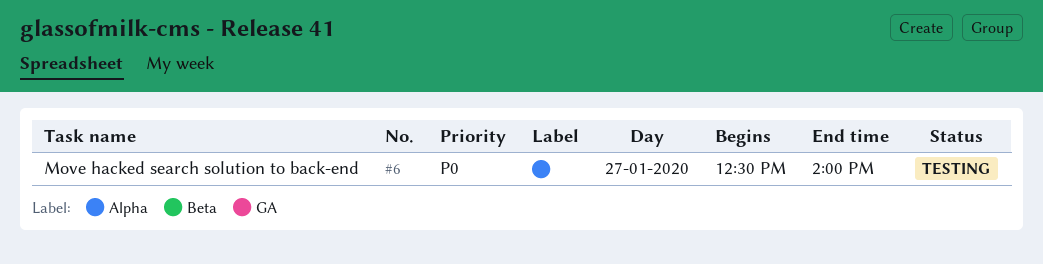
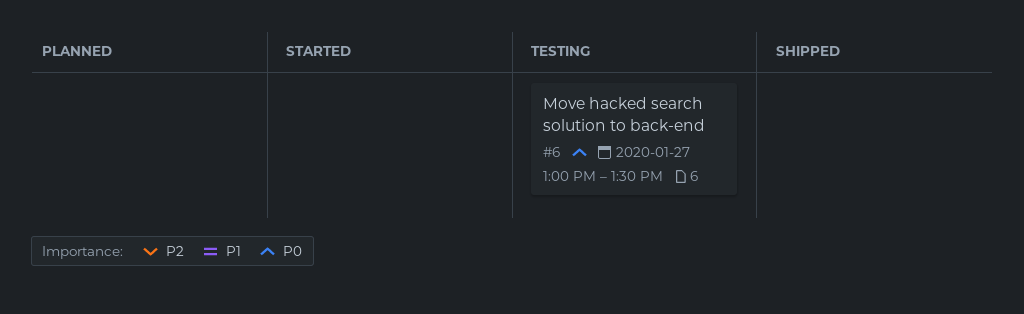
#6, begins: 12:30 -> 13:00
#6, ends: 14:00 -> 13:30

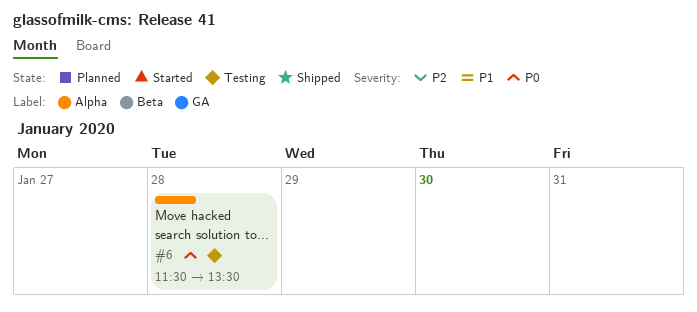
#6, day: Jan 27 -> Jan 28
#6, begins: 13:00 -> 11:30

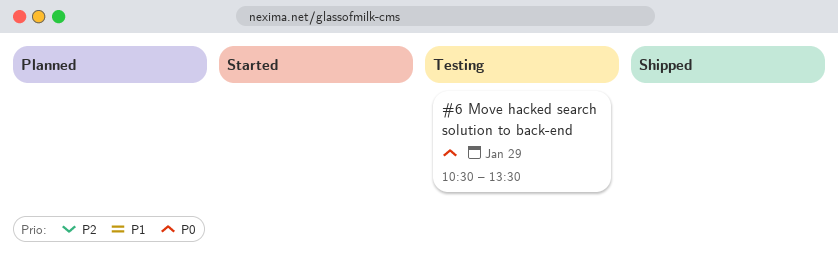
#6, day: Jan 28 -> Jan 29
#6, begins: 11:30 -> 10:30

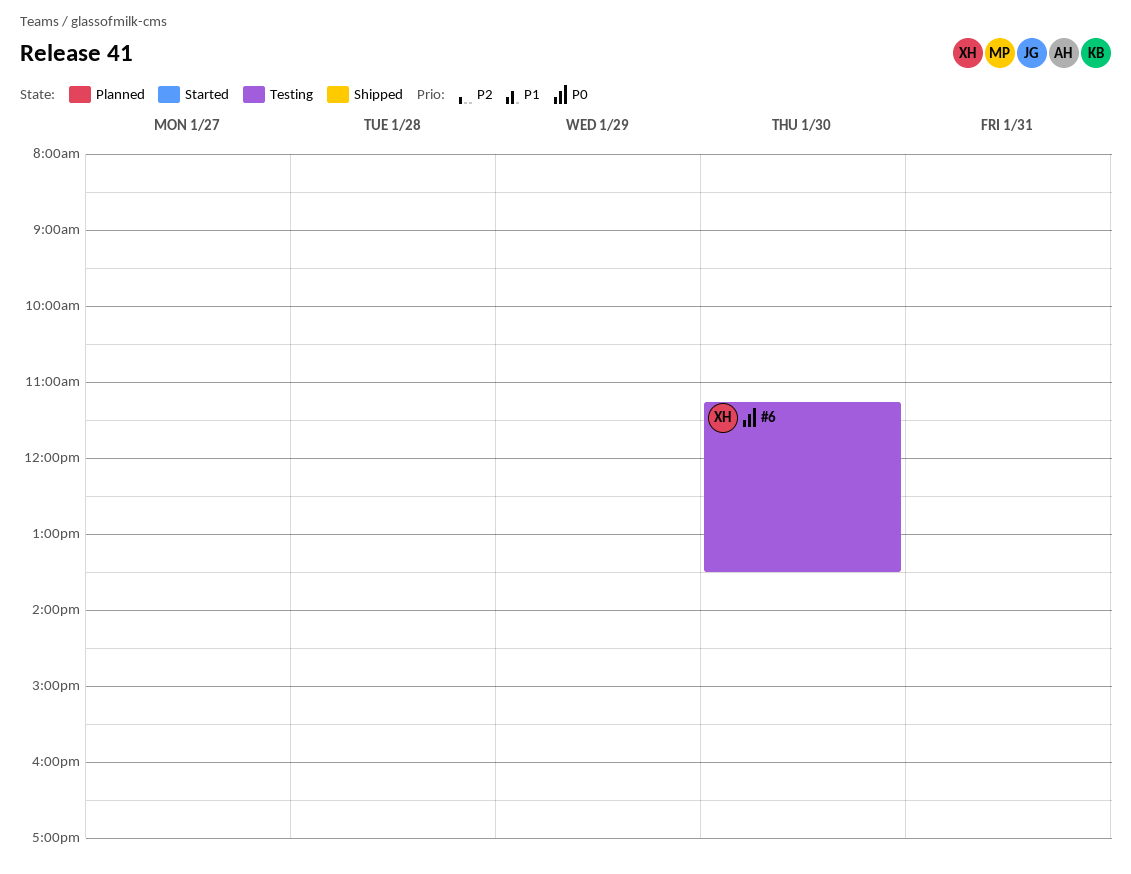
#6, day: Jan 29 -> Jan 30
#6, begins: 10:30 -> 11:15

